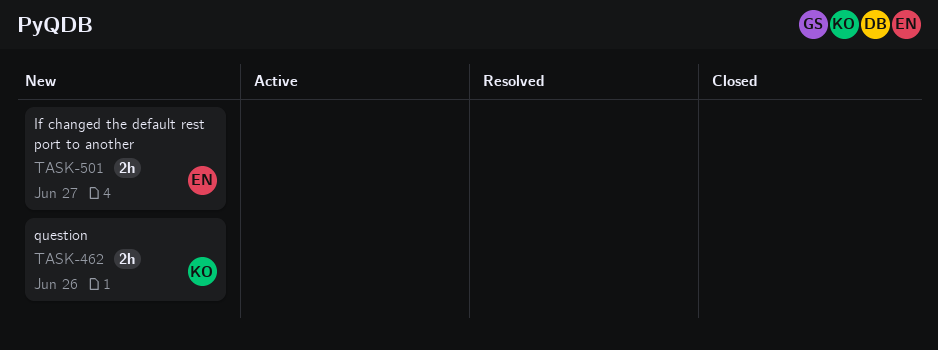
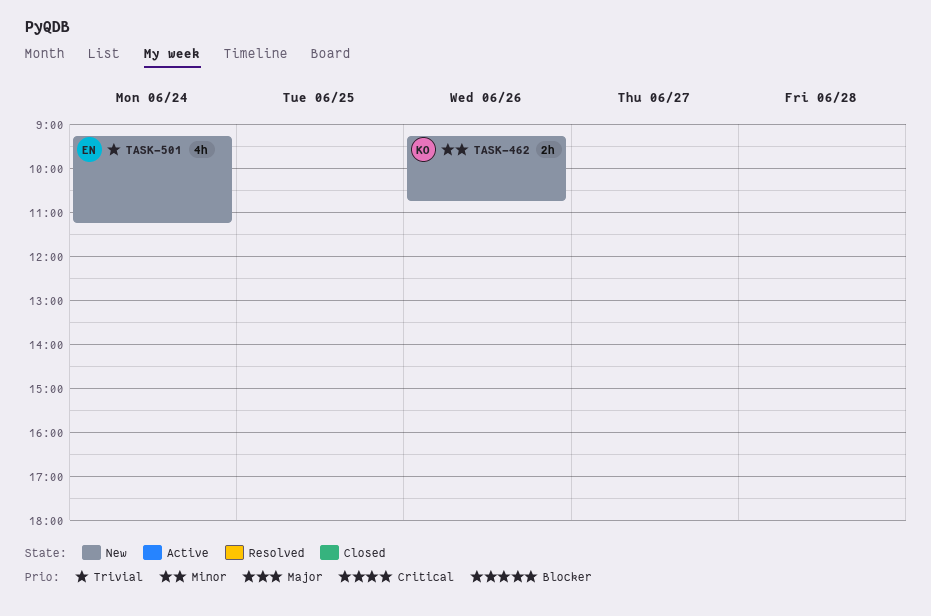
TASK-501, estimate: 2h -> 4h
TASK-501, day: Jun 27 -> Jun 24

